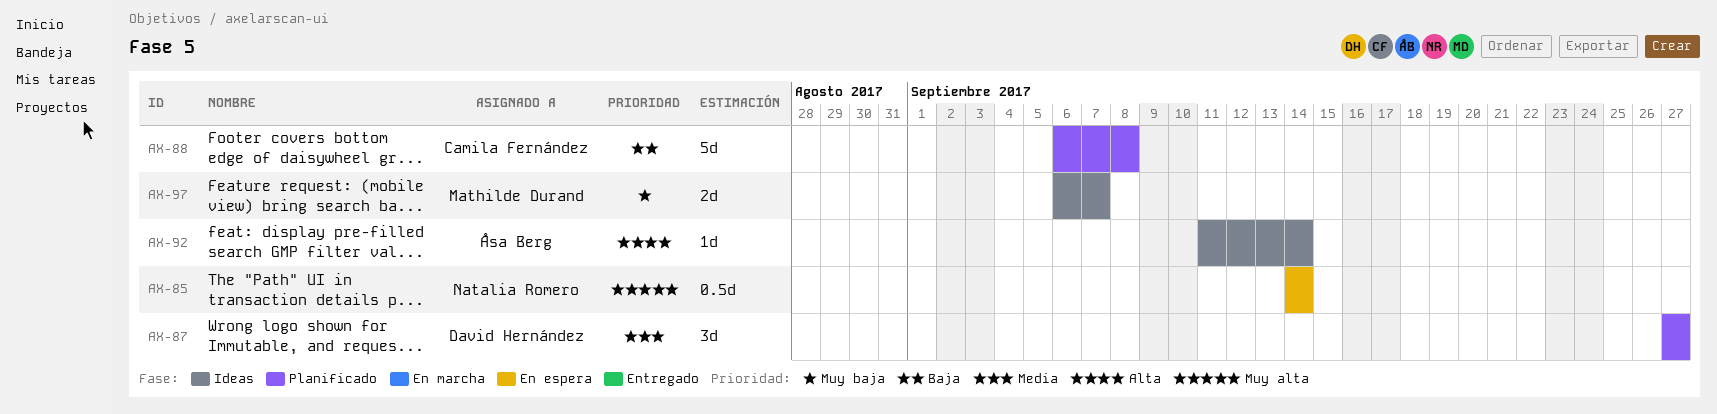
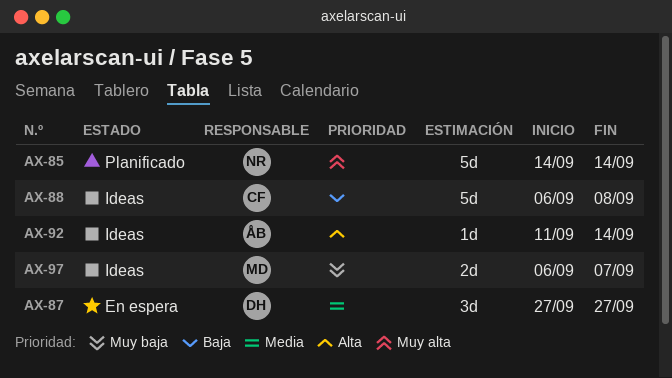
AX-85, status: En espera -> Planificado
AX-85, estimate: 0.5d -> 5d
AX-87, status: Planificado -> En espera
AX-88, status: Planificado -> Ideas

